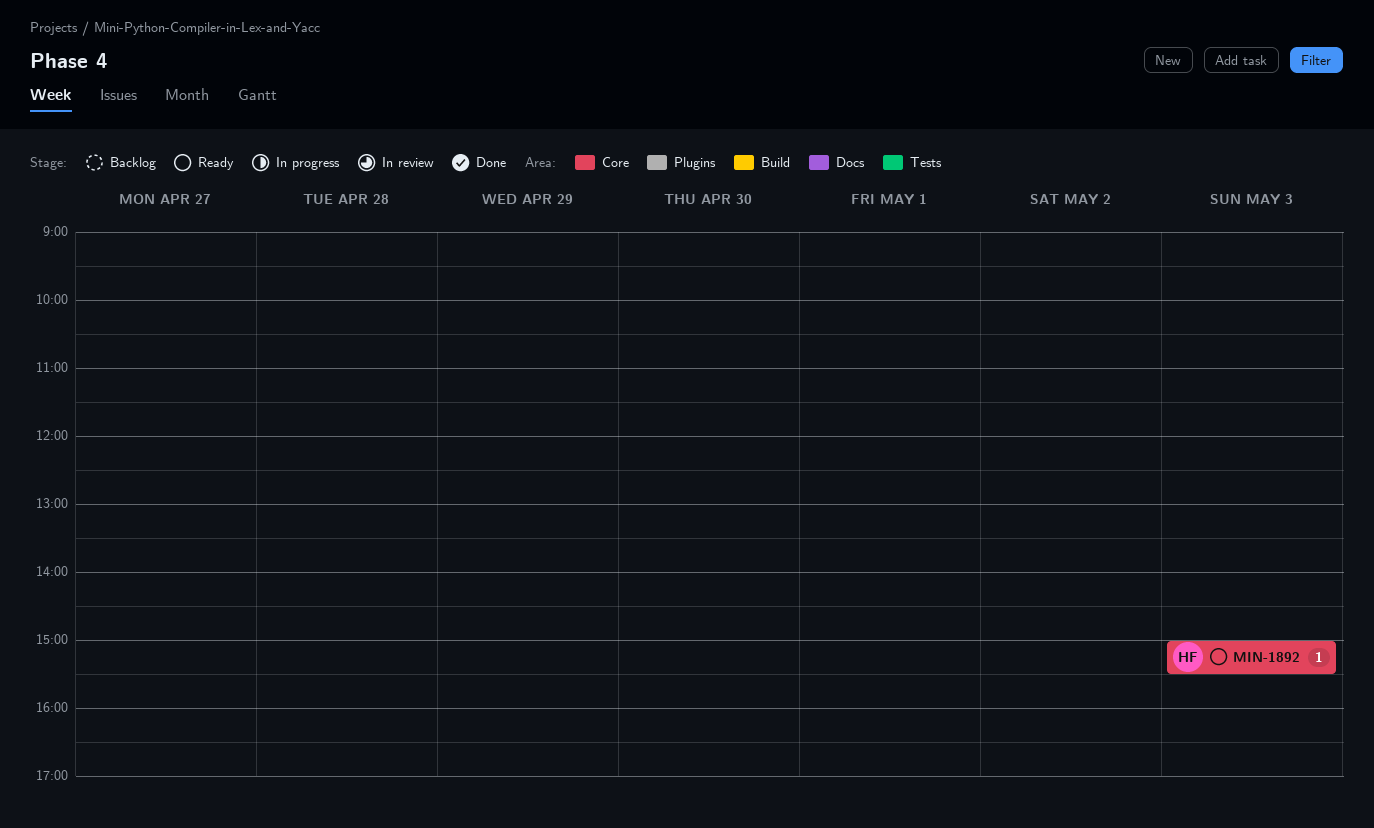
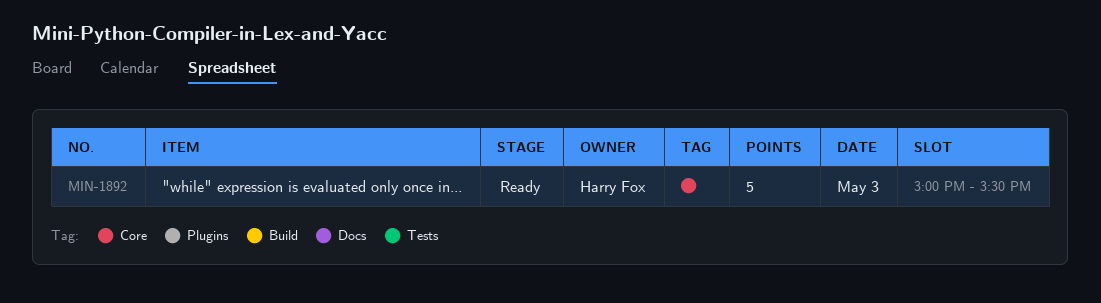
MIN-1892, estimate: 1 -> 5

